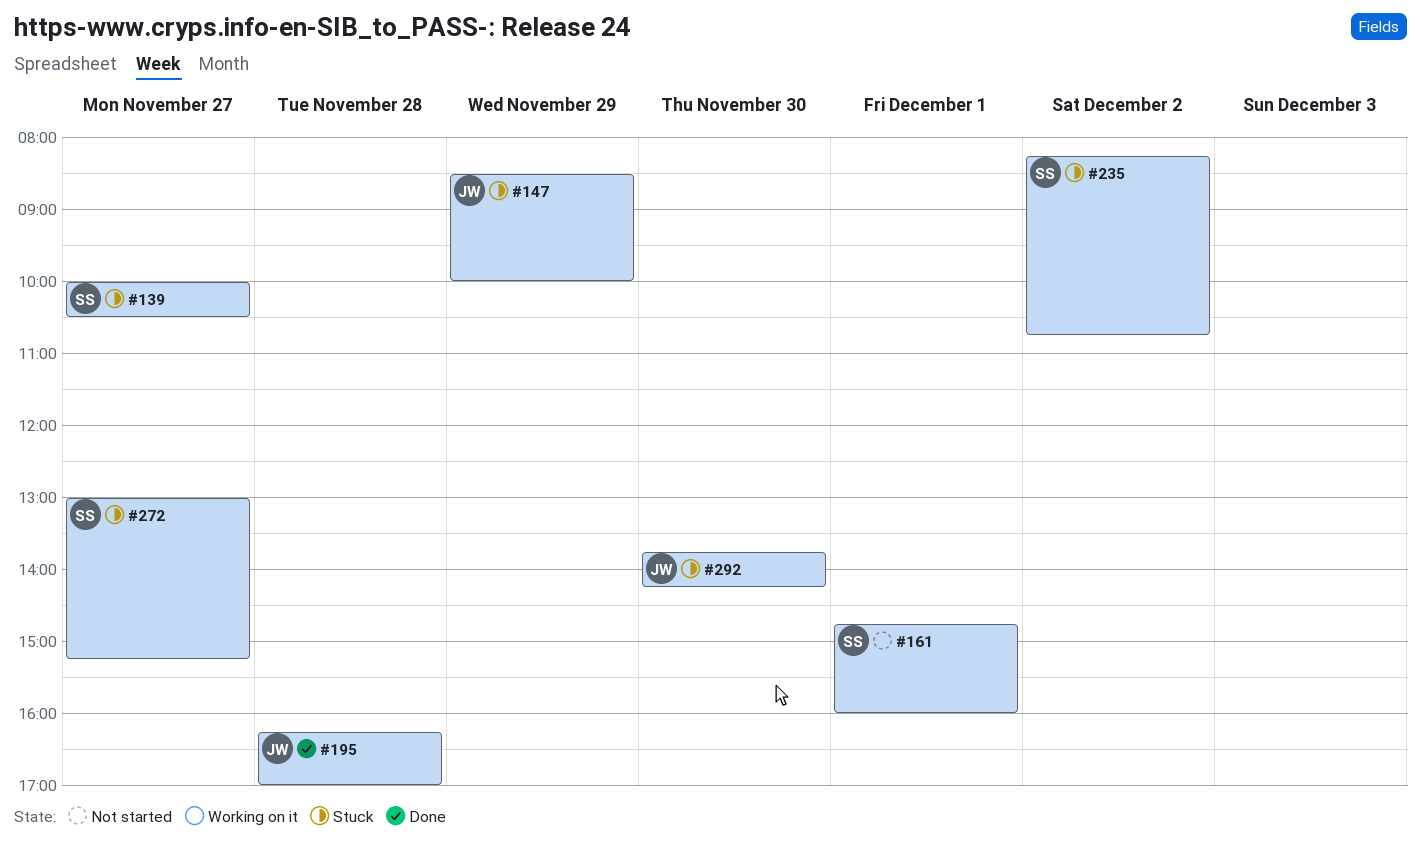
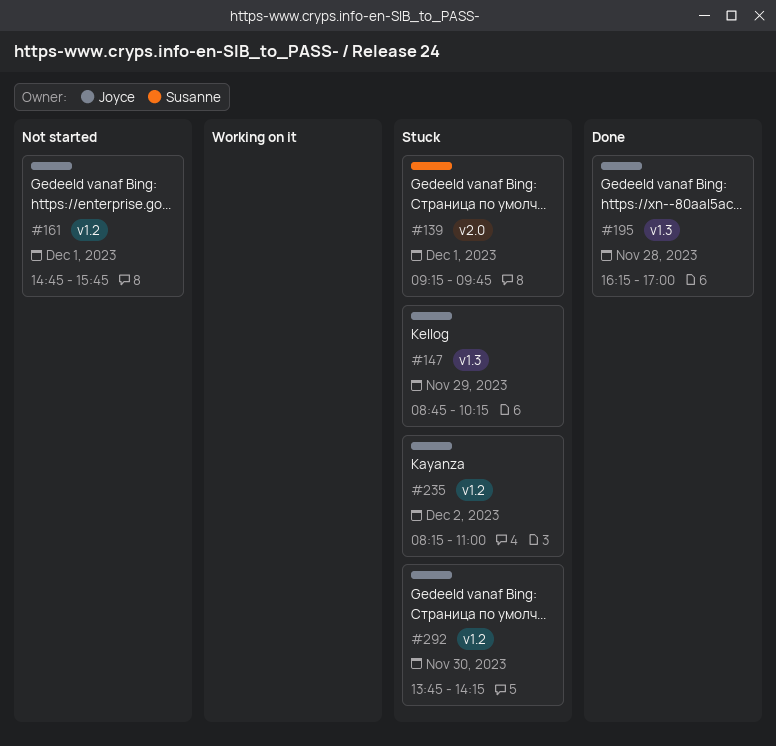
#139, day: Nov 27 -> Dec 1
#139, begins: 10:00 -> 09:15
#139, ends: 10:30 -> 09:45
#147, begins: 08:30 -> 08:45
#147, ends: 10:00 -> 10:15
#161, owner: Susanne -> Joyce
#161, ends: 16:00 -> 15:45
#235, owner: Susanne -> Joyce
#235, ends: 10:45 -> 11:00
#272: present -> none

